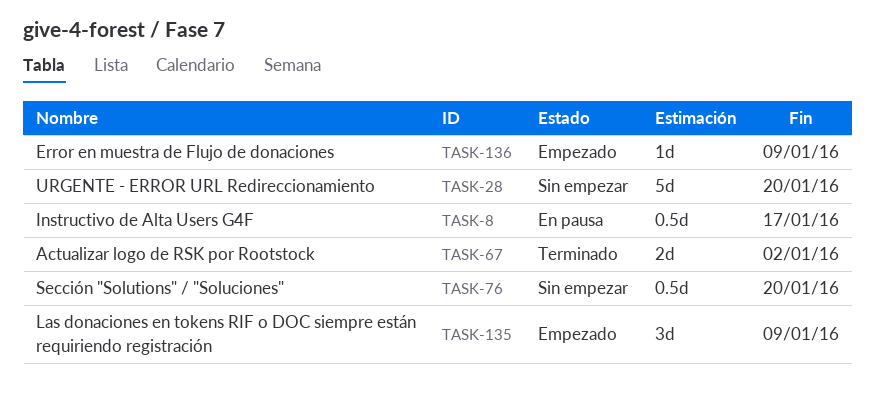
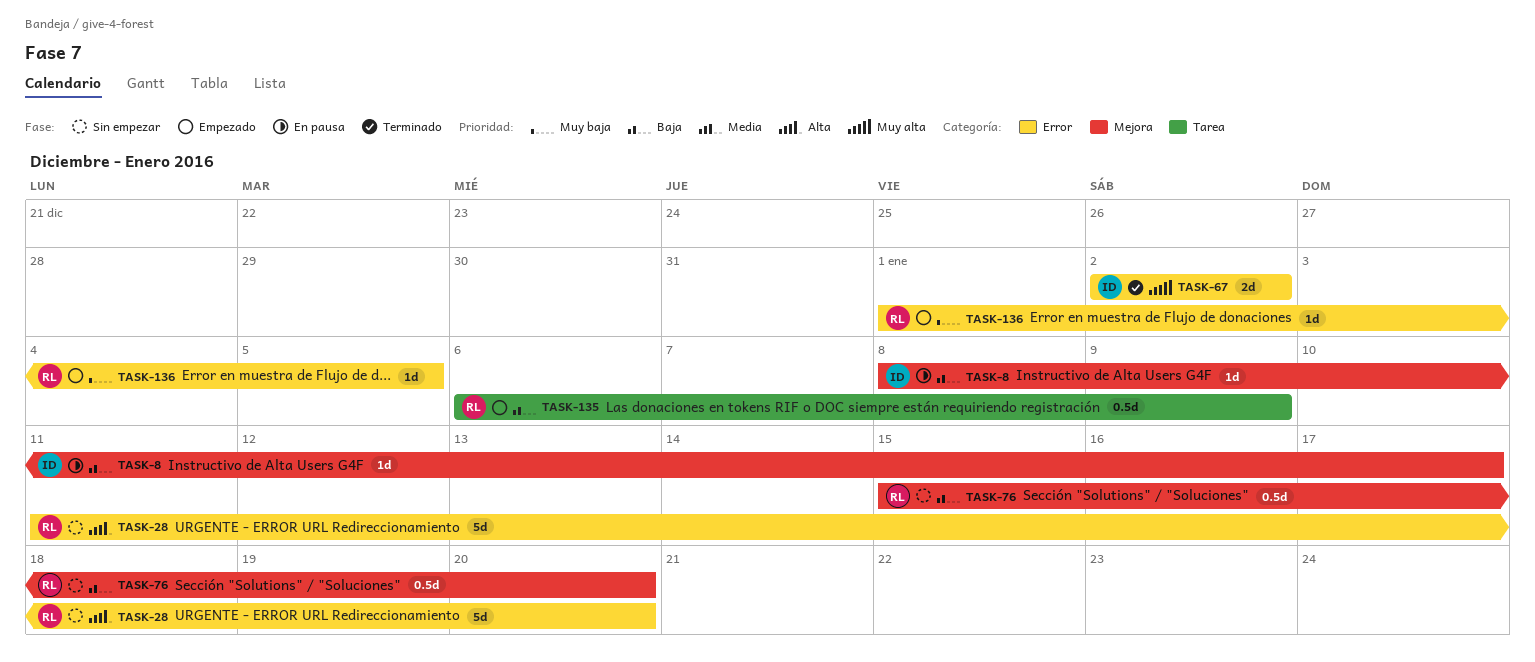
TASK-8, estimate: 0.5d -> 1d
TASK-135, estimate: 3d -> 0.5d
TASK-136, due: Jan 9 -> Jan 5

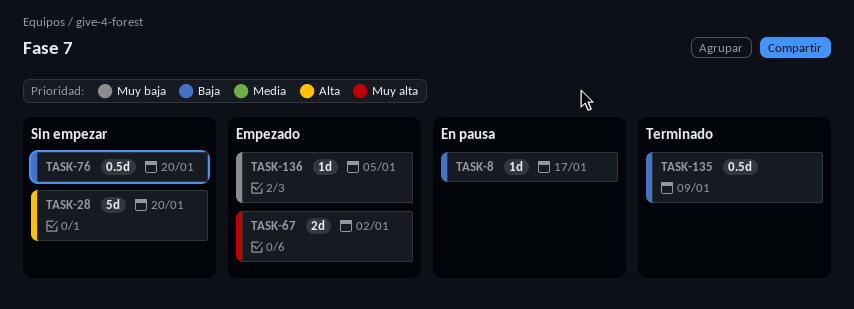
TASK-67, status: Terminado -> Empezado
TASK-135, status: Empezado -> Terminado

